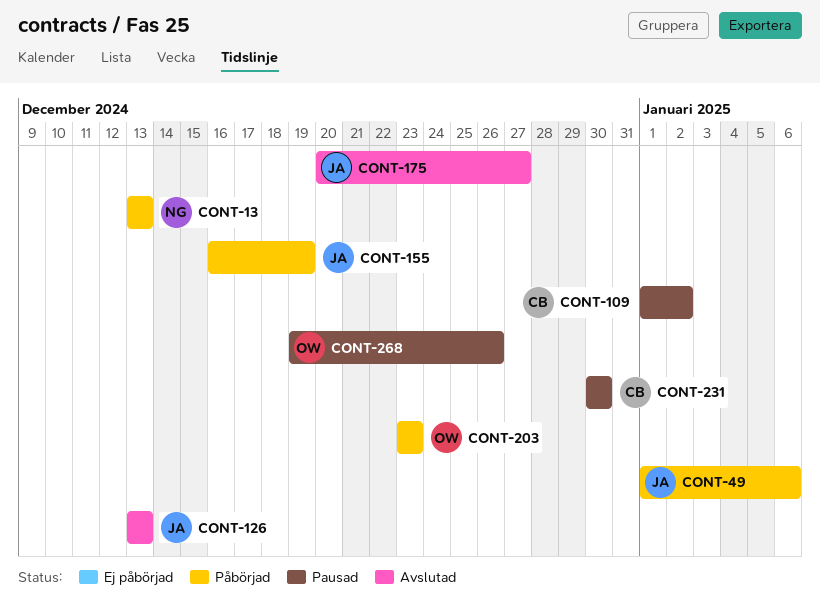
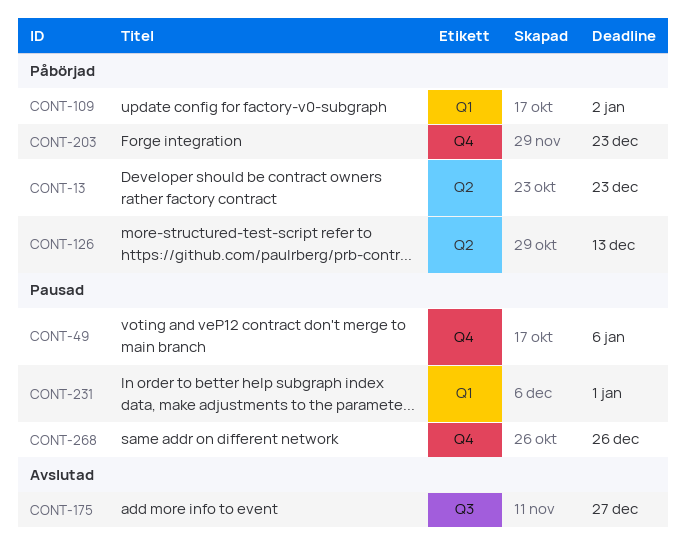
CONT-13, due: Dec 13 -> Dec 23
CONT-49, status: Påbörjad -> Pausad
CONT-109, status: Pausad -> Påbörjad
CONT-126, status: Avslutad -> Påbörjad
CONT-155: present -> none
CONT-231, due: Dec 30 -> Jan 1

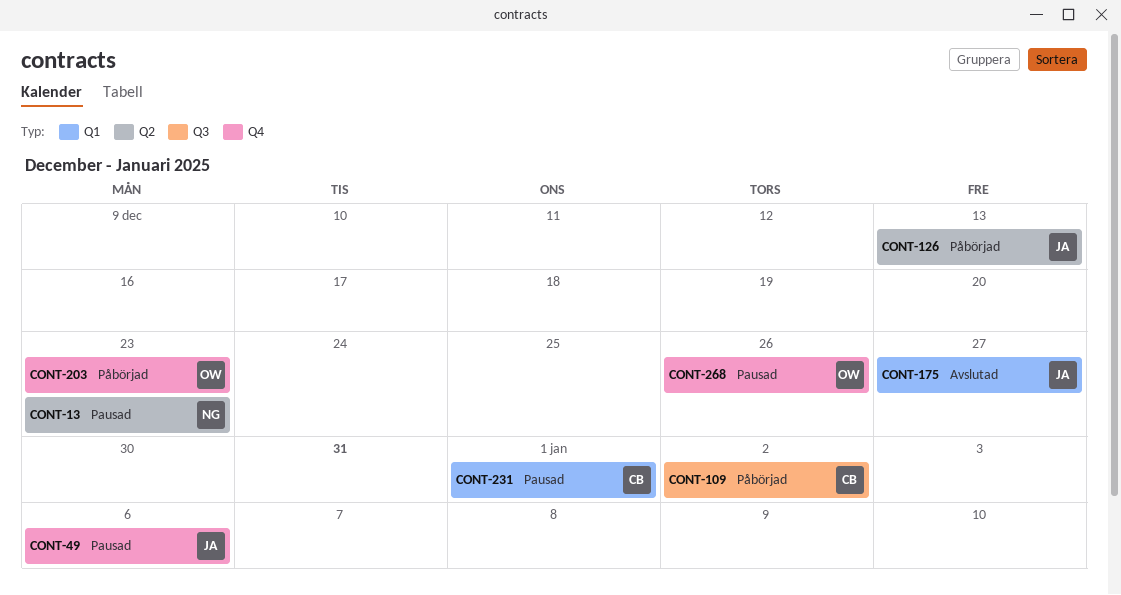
CONT-13, status: Påbörjad -> Pausad
CONT-109, label: Q1 -> Q3
CONT-175, label: Q3 -> Q1

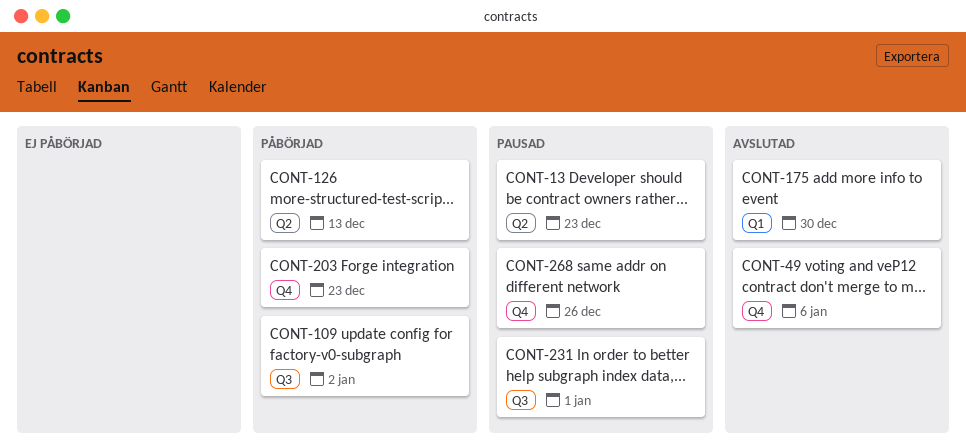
CONT-49, status: Pausad -> Avslutad
CONT-175, due: Dec 27 -> Dec 30
CONT-231, label: Q1 -> Q3

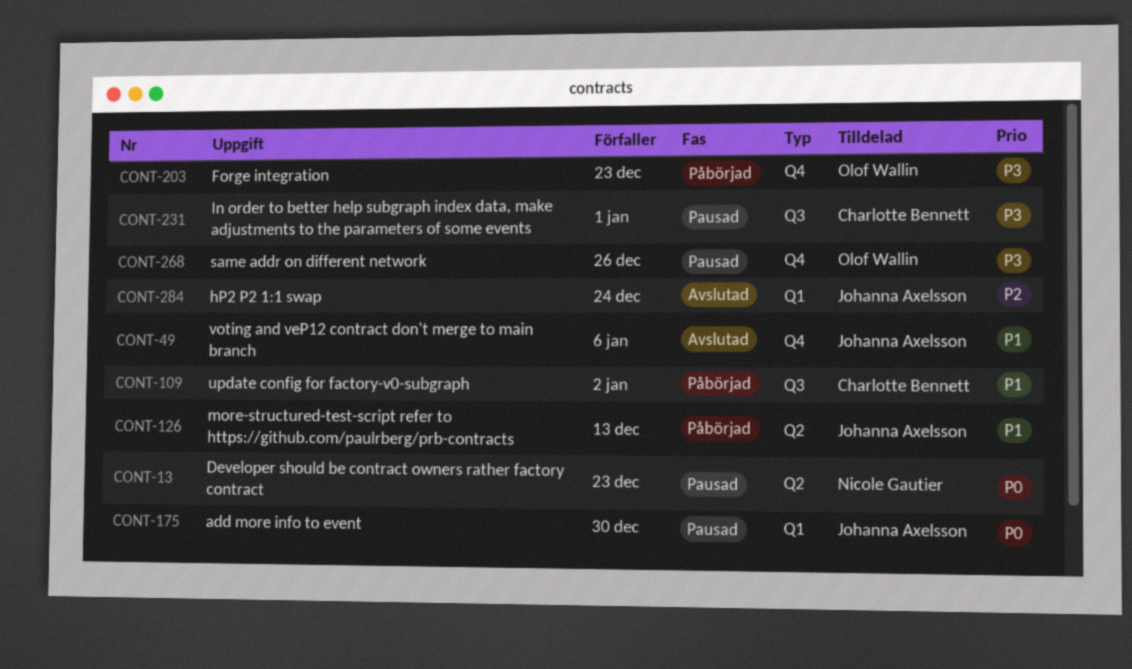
CONT-175, status: Avslutad -> Pausad
CONT-284: none -> present

